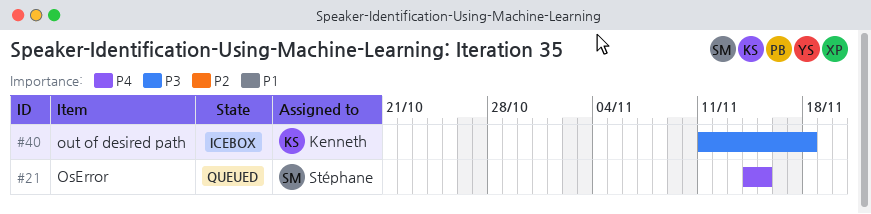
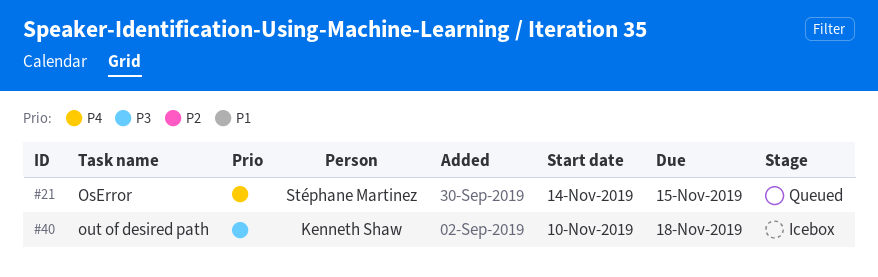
#40, start: Nov 11 -> Nov 10

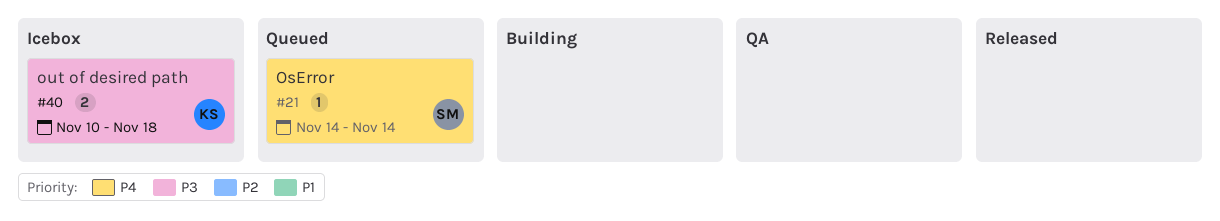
#21, due: Nov 15 -> Nov 14

